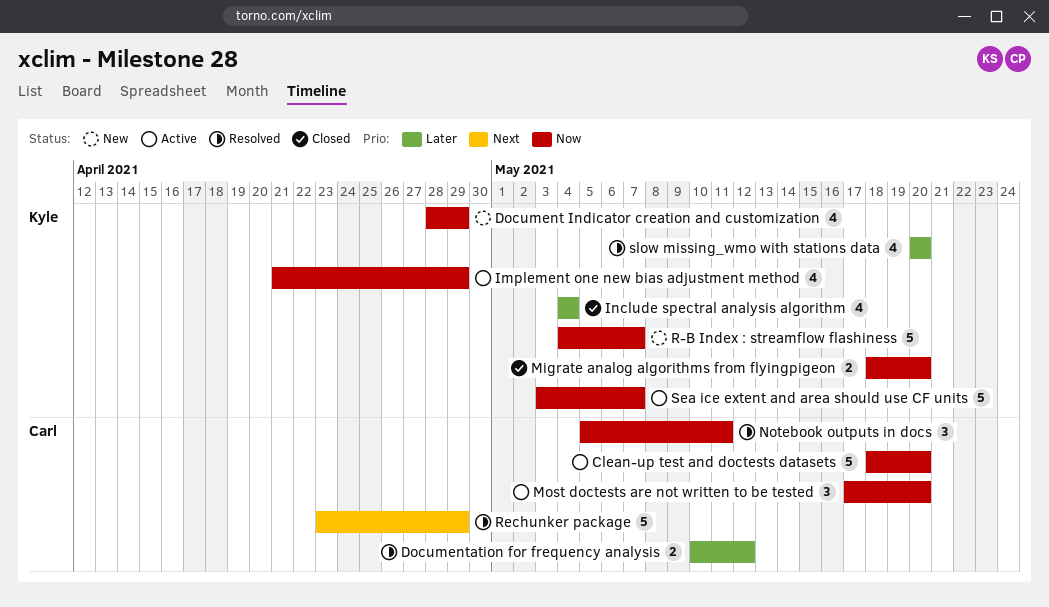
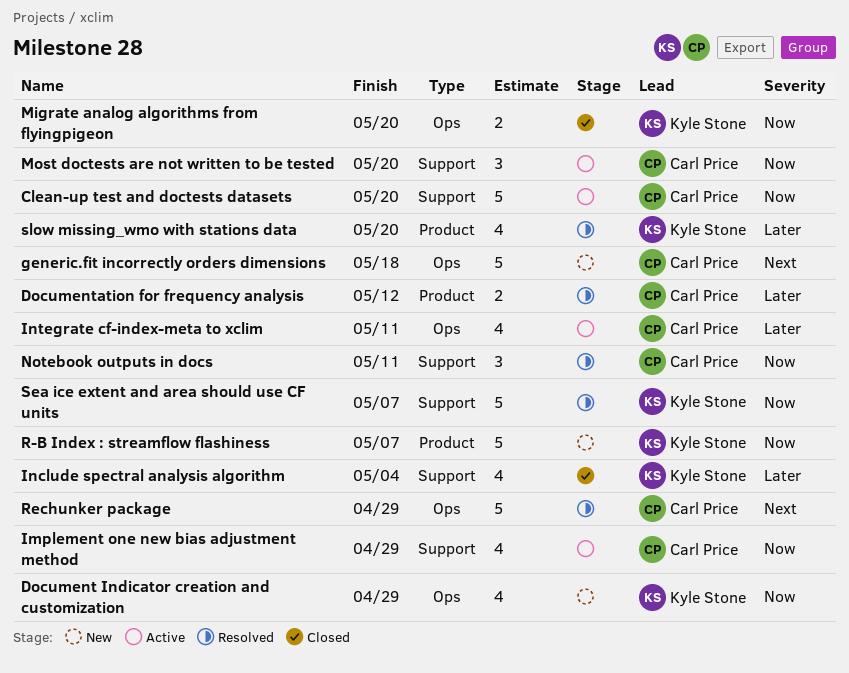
generic.fit incorrectly orders dimensions: none -> present
Implement one new bias adjustment method, owner: Kyle Stone -> Carl Price
Integrate cf-index-meta to xclim: none -> present
Sea ice extent and area should use CF units, status: Active -> Resolved

